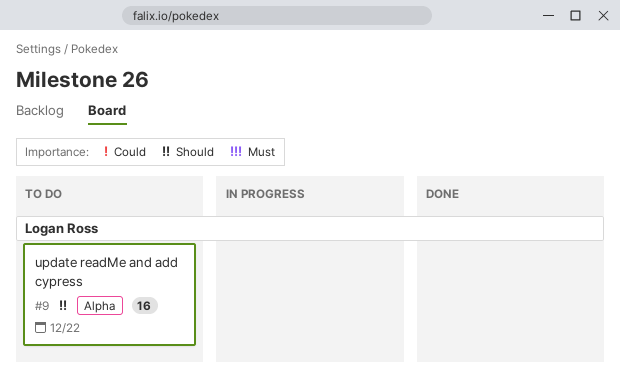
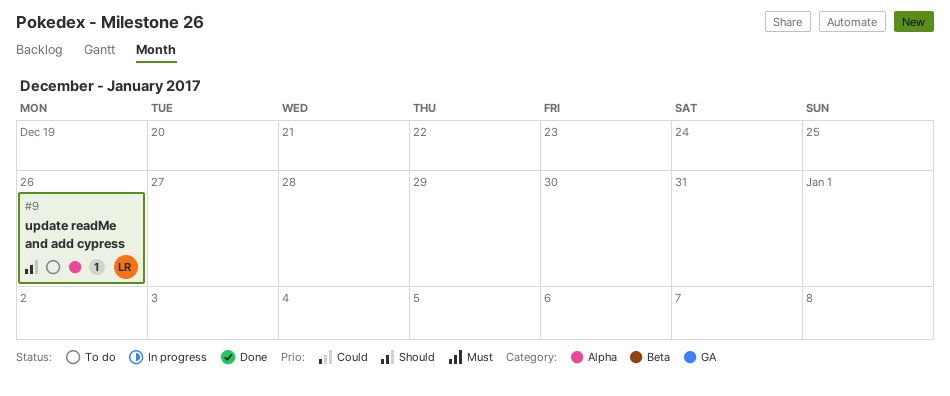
#9, estimate: 16 -> 1
#9, due: Dec 22 -> Dec 26

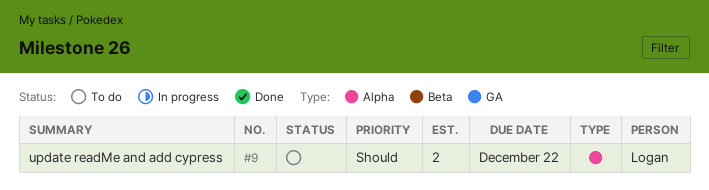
#9, estimate: 1 -> 2
#9, due: Dec 26 -> Dec 22

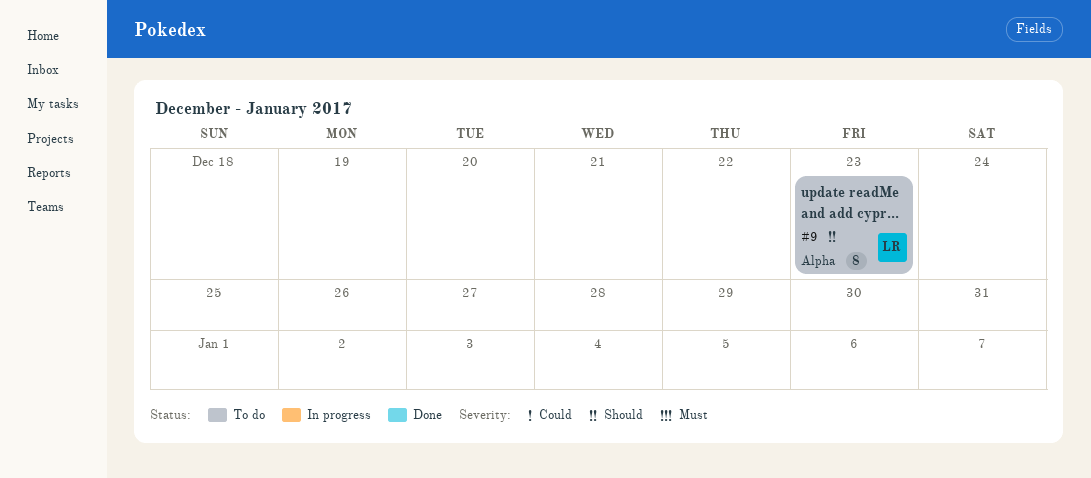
#9, estimate: 2 -> 8
#9, due: Dec 22 -> Dec 23

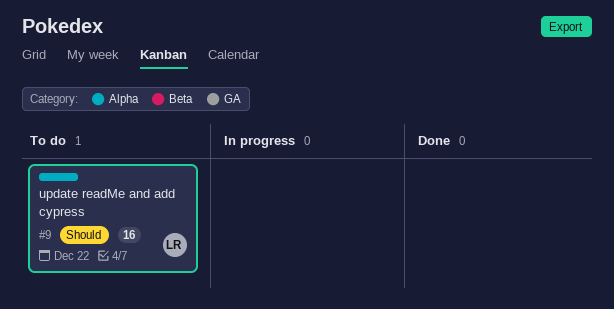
#9, estimate: 8 -> 16
#9, due: Dec 23 -> Dec 22

